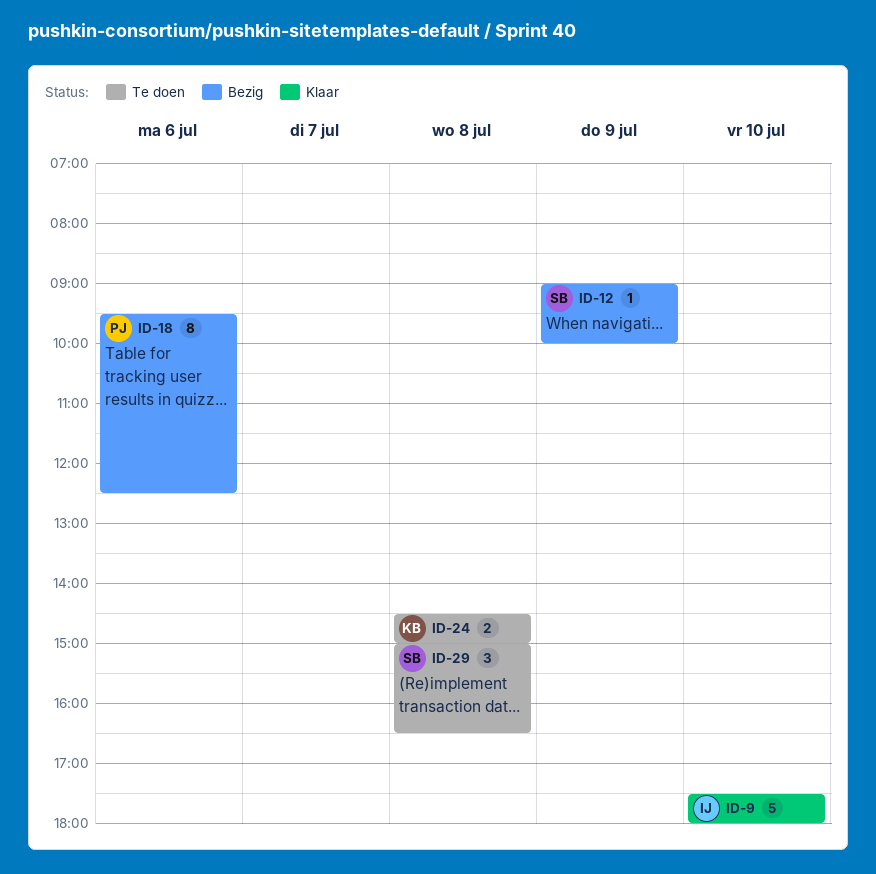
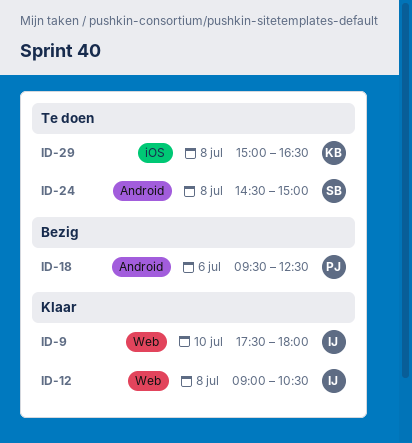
ID-12, status: Bezig -> Klaar
ID-12, owner: SB -> IJ
ID-12, day: Jul 9 -> Jul 8
ID-12, ends: 10:00 -> 10:30
ID-24, owner: KB -> SB
ID-29, owner: SB -> KB

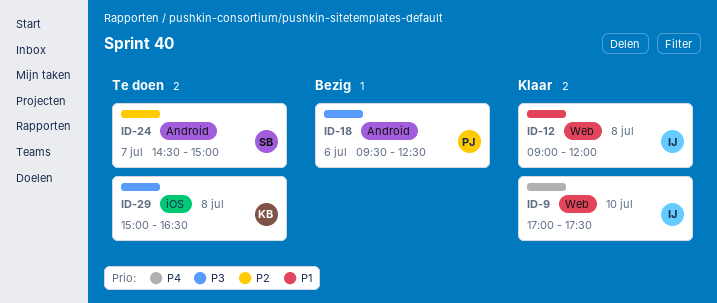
ID-9, begins: 17:30 -> 17:00
ID-9, ends: 18:00 -> 17:30
ID-12, ends: 10:30 -> 12:00
ID-24, day: Jul 8 -> Jul 7

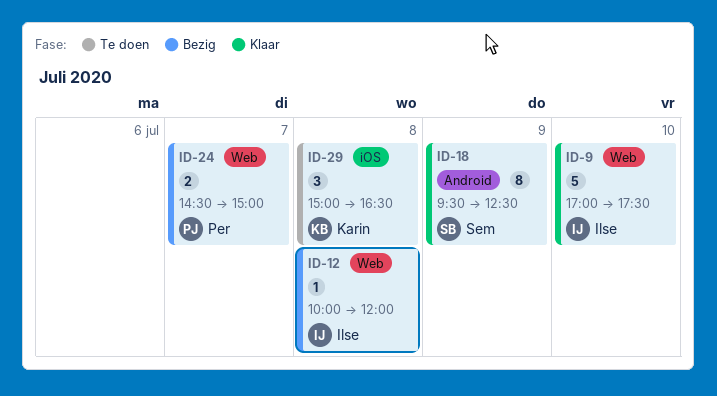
ID-12, status: Klaar -> Bezig
ID-12, begins: 09:00 -> 10:00
ID-18, status: Bezig -> Klaar
ID-18, owner: Per -> Sem
ID-18, day: Jul 6 -> Jul 9
ID-24, status: Te doen -> Bezig
ID-24, owner: Sem -> Per
ID-24, label: Android -> Web

